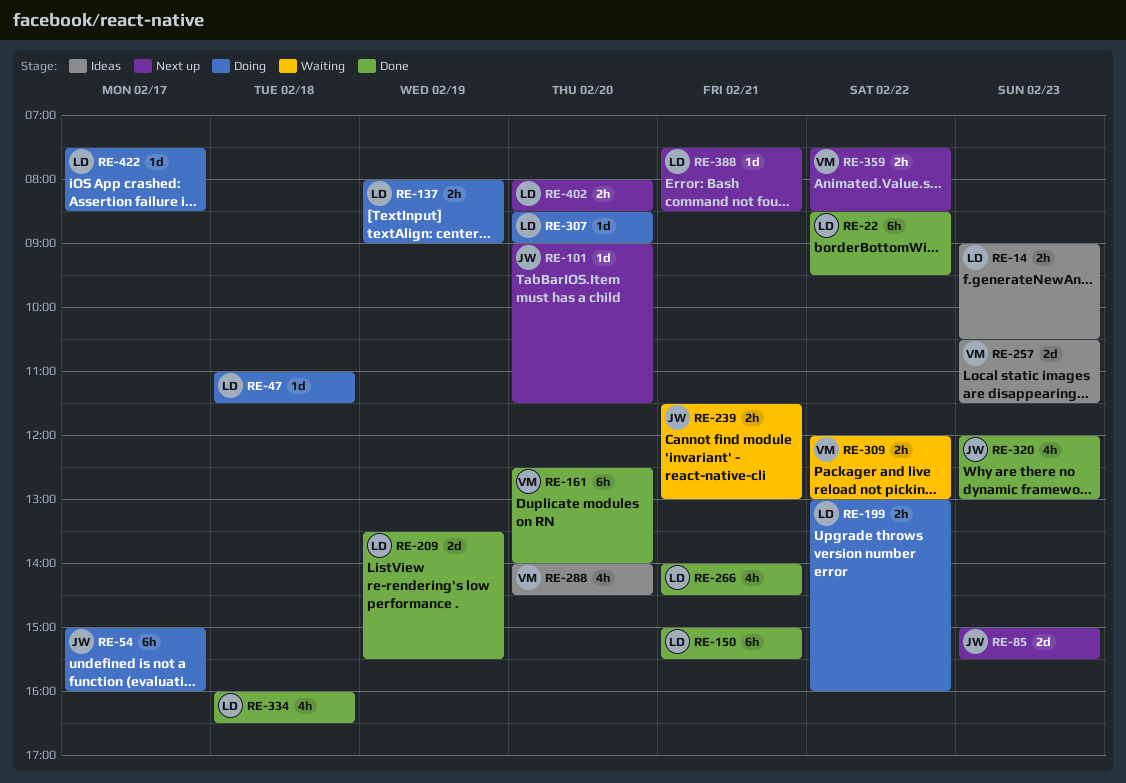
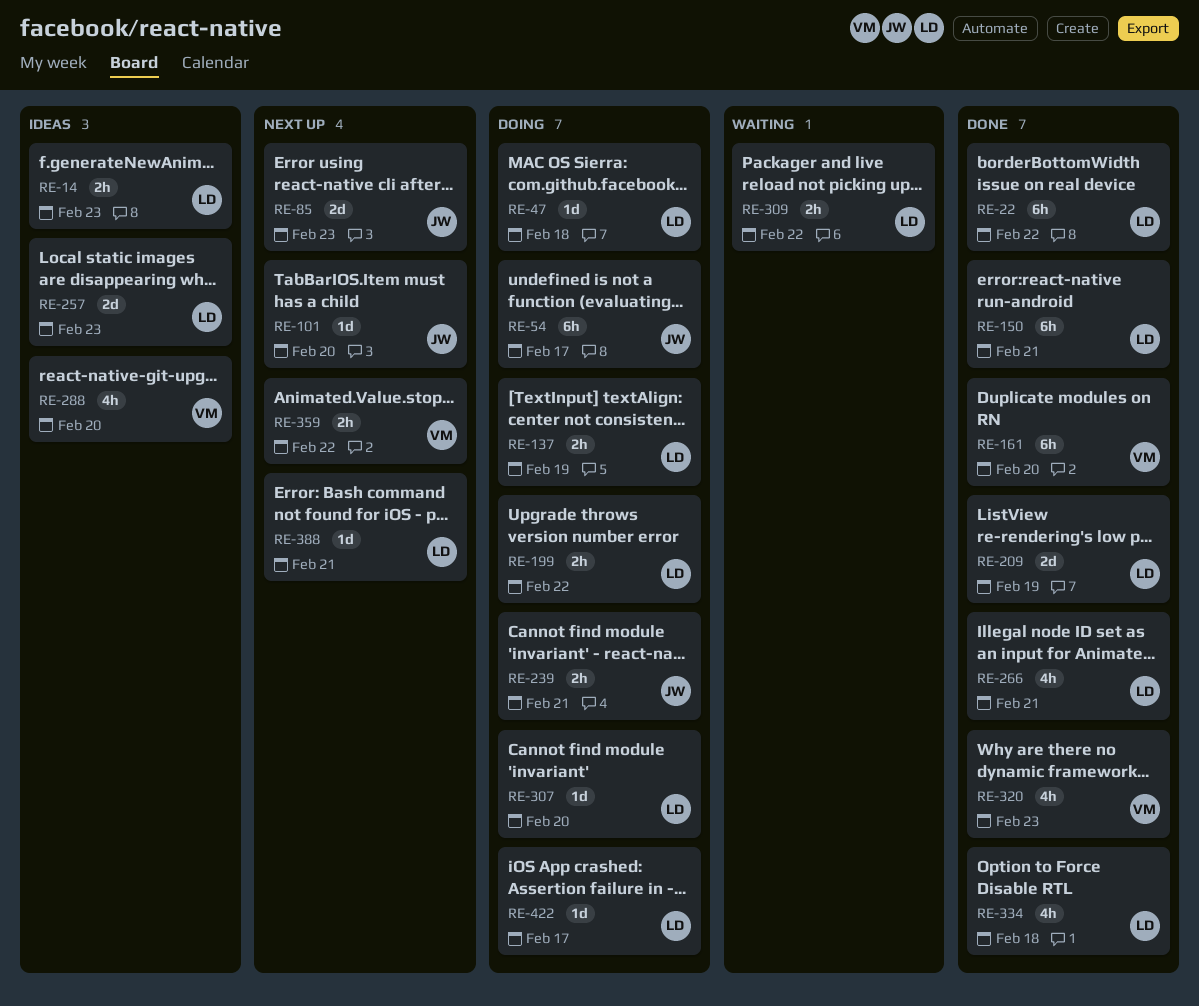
RE-239, status: Waiting -> Doing
RE-257, owner: VM -> LD
RE-309, owner: VM -> LD
RE-320, owner: JW -> VM
RE-402: present -> none

